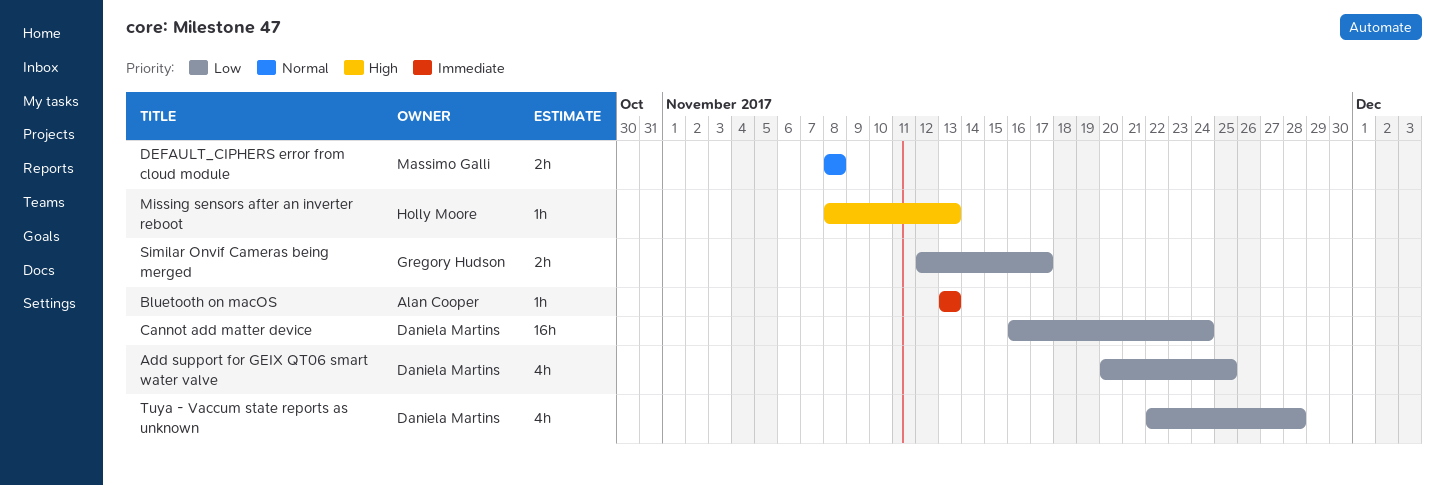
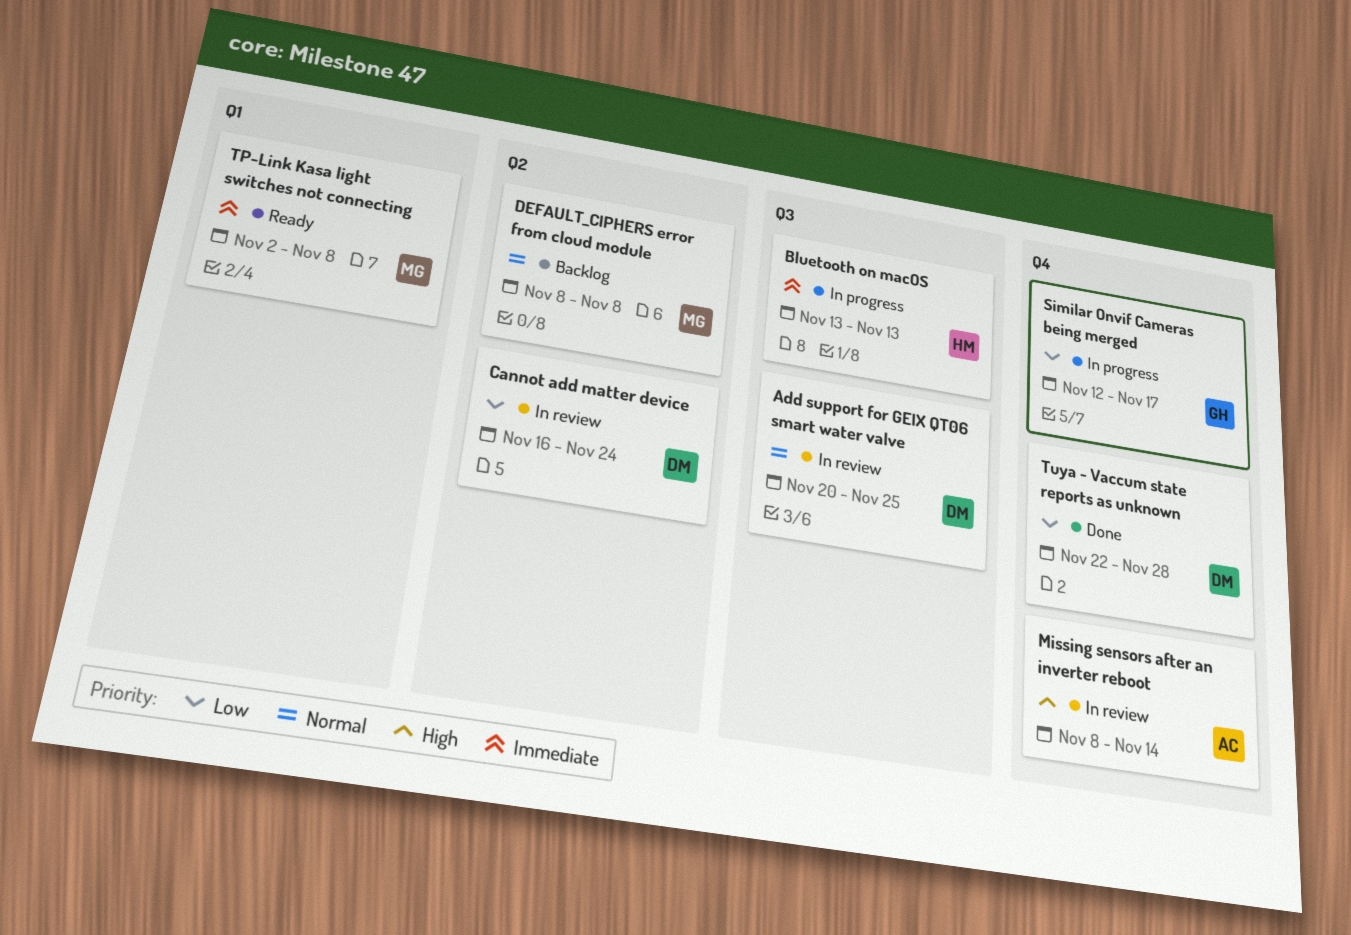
Add support for GEIX QT06 smart water valve, priority: Low -> Normal
Bluetooth on macOS, owner: Alan Cooper -> Holly Moore
Missing sensors after an inverter reboot, owner: Holly Moore -> Alan Cooper
Missing sensors after an inverter reboot, due: Nov 13 -> Nov 14
TP-Link Kasa light switches not connecting: none -> present

